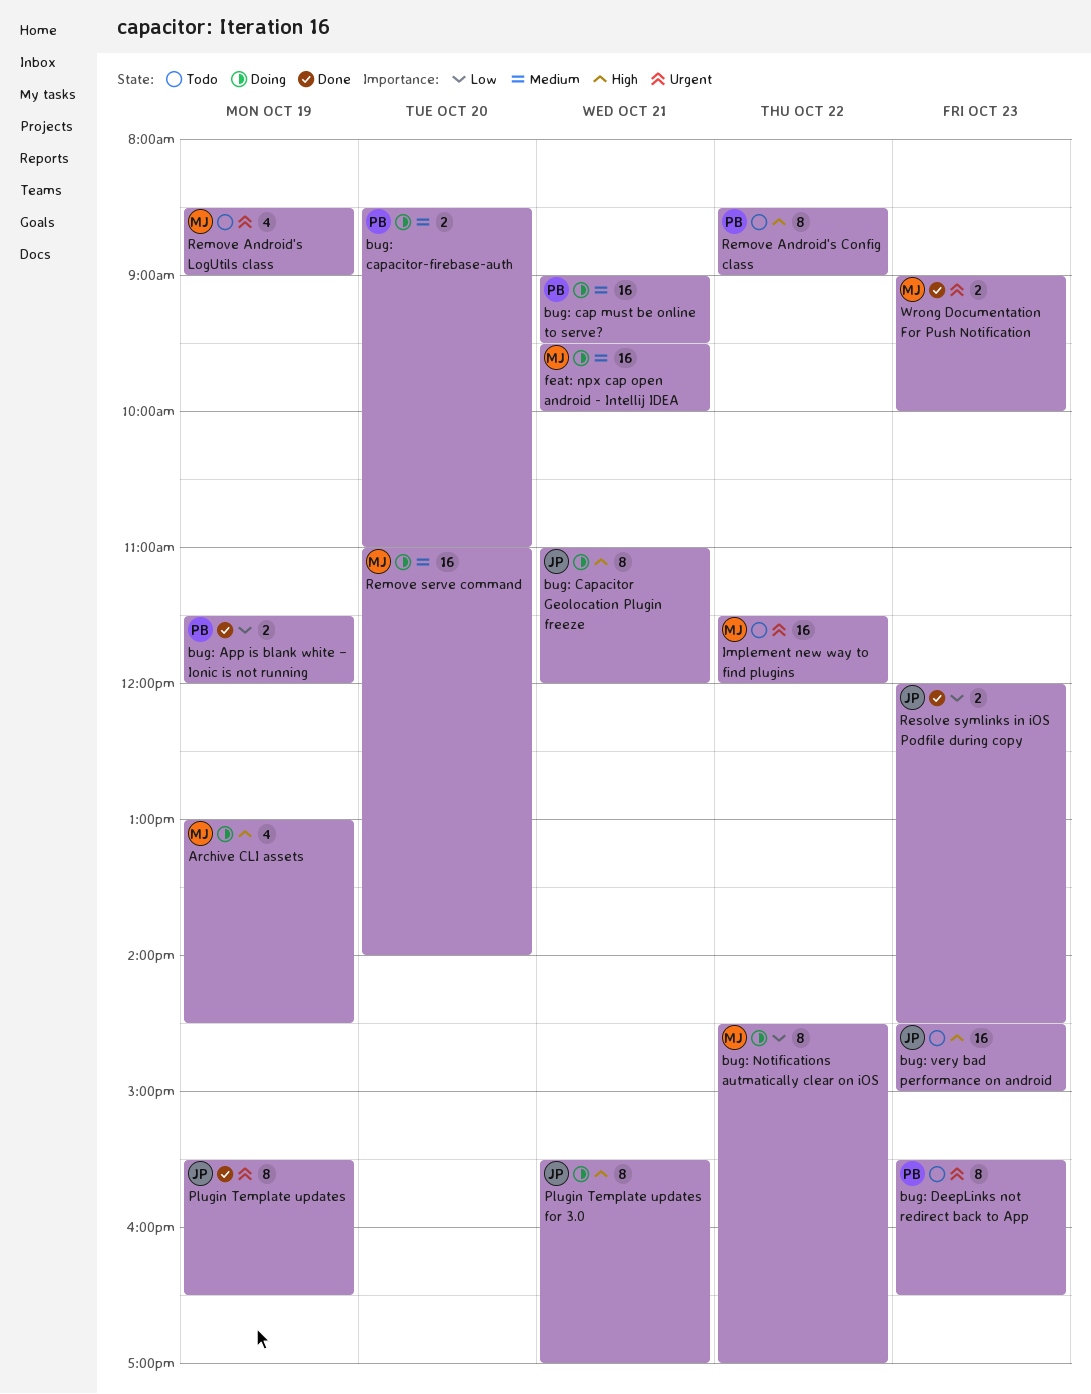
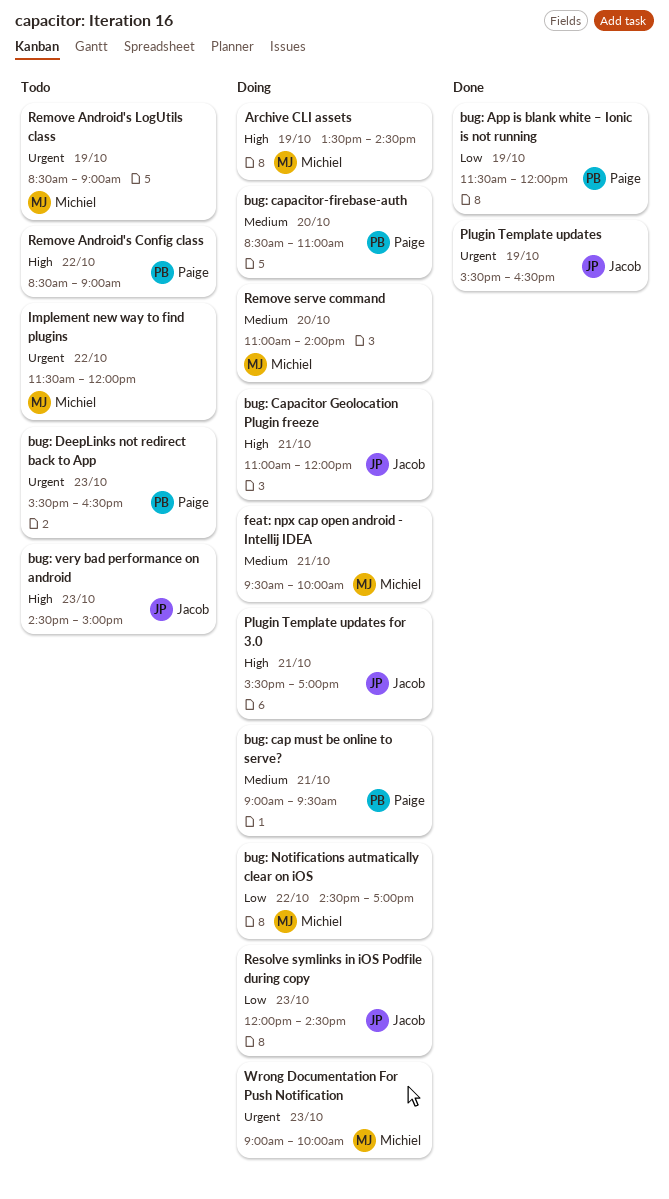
Archive CLI assets, begins: 13:00 -> 13:30
Resolve symlinks in iOS Podfile during copy, status: Done -> Doing
Wrong Documentation For Push Notification, status: Done -> Doing

